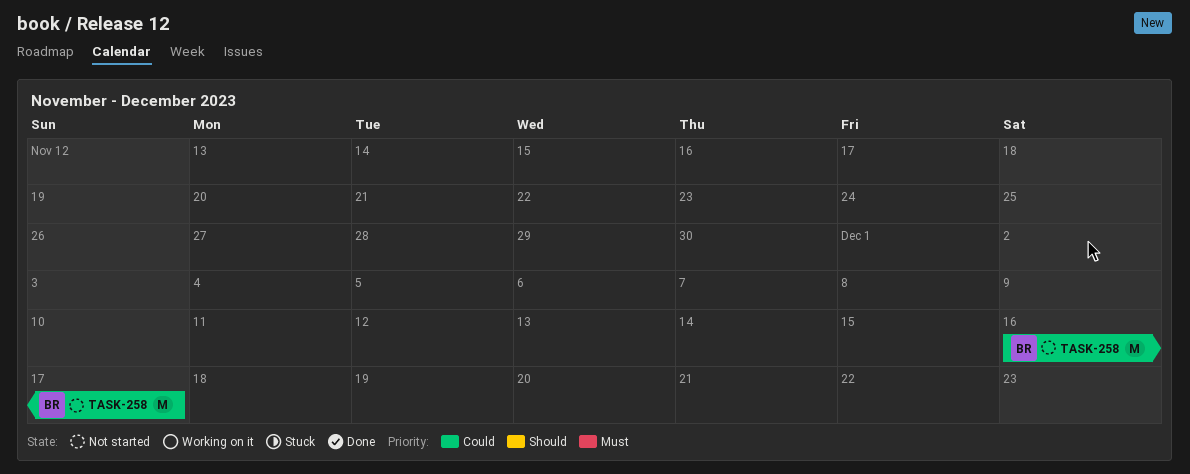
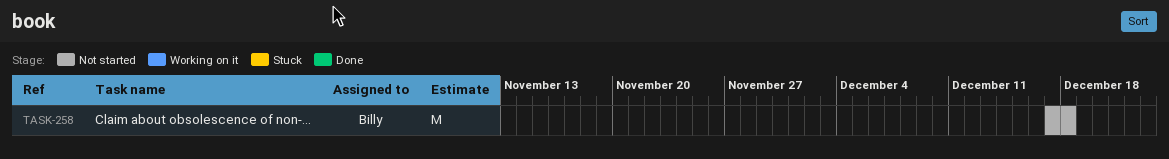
TASK-258, start: Dec 16 -> Dec 17
TASK-258, due: Dec 17 -> Dec 18

